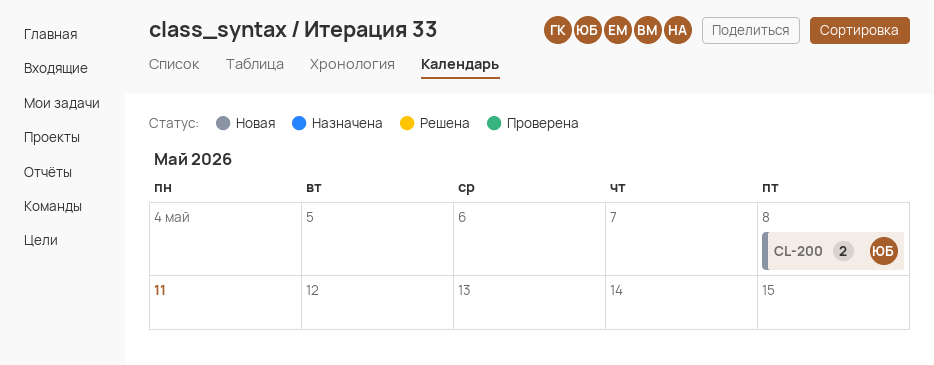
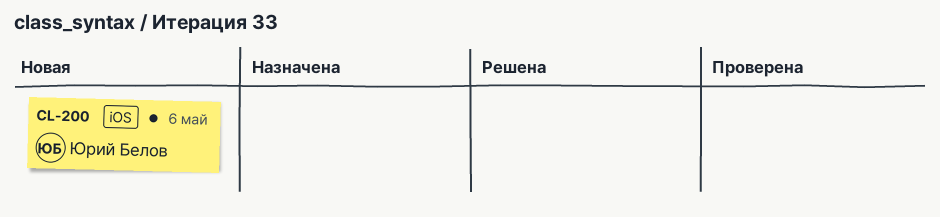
CL-200, estimate: 2 -> 1
CL-200, due: May 8 -> May 6

